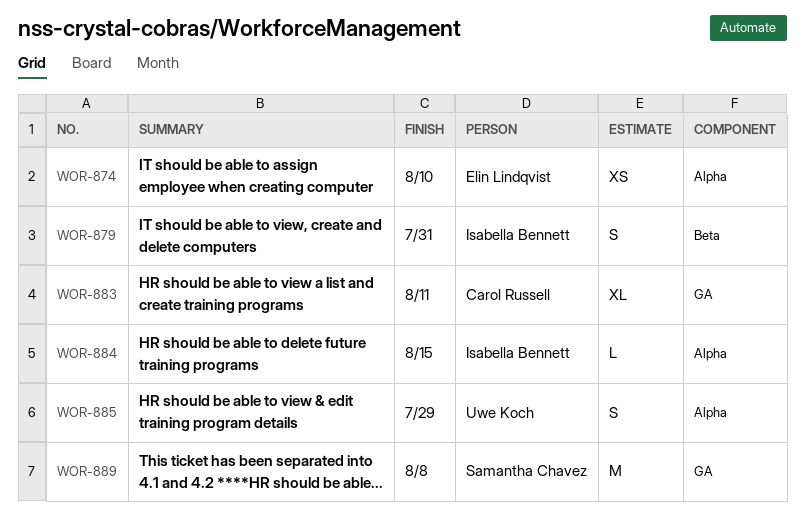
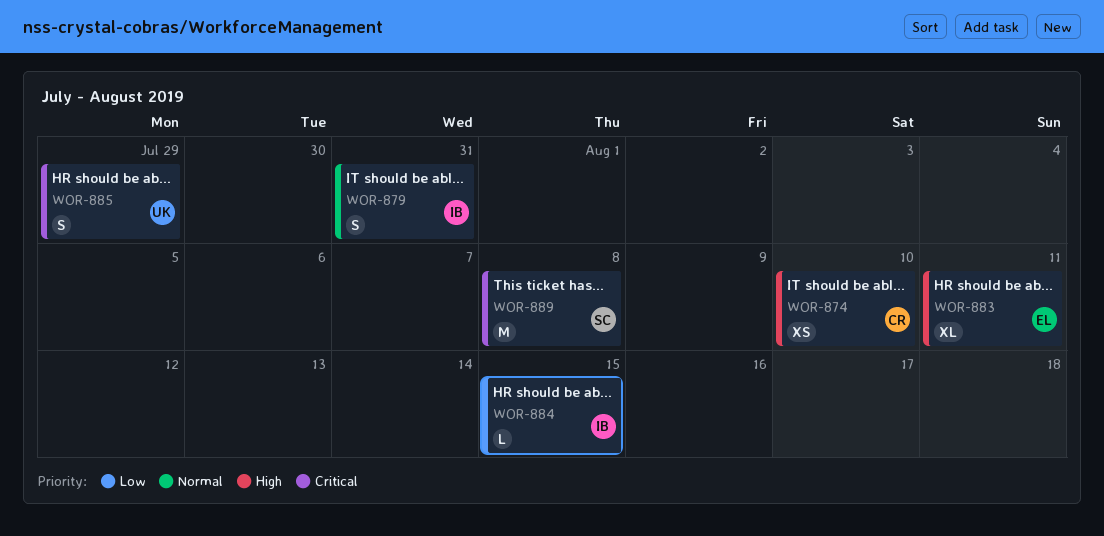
WOR-874, owner: Elin Lindqvist -> Carol Russell
WOR-883, owner: Carol Russell -> Elin Lindqvist

